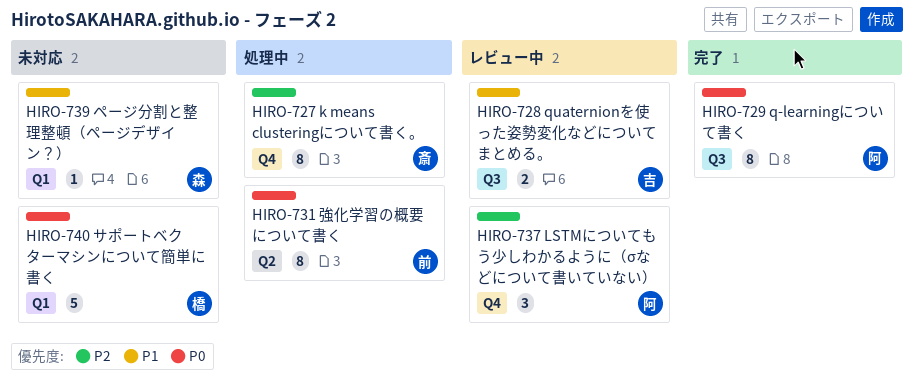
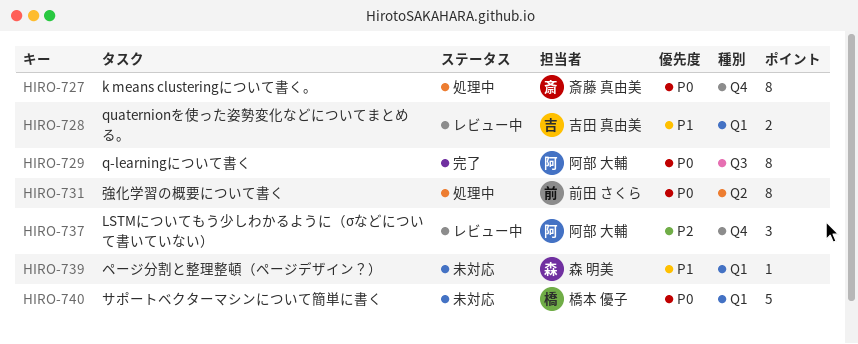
HIRO-727, priority: P2 -> P0
HIRO-728, label: Q3 -> Q1

